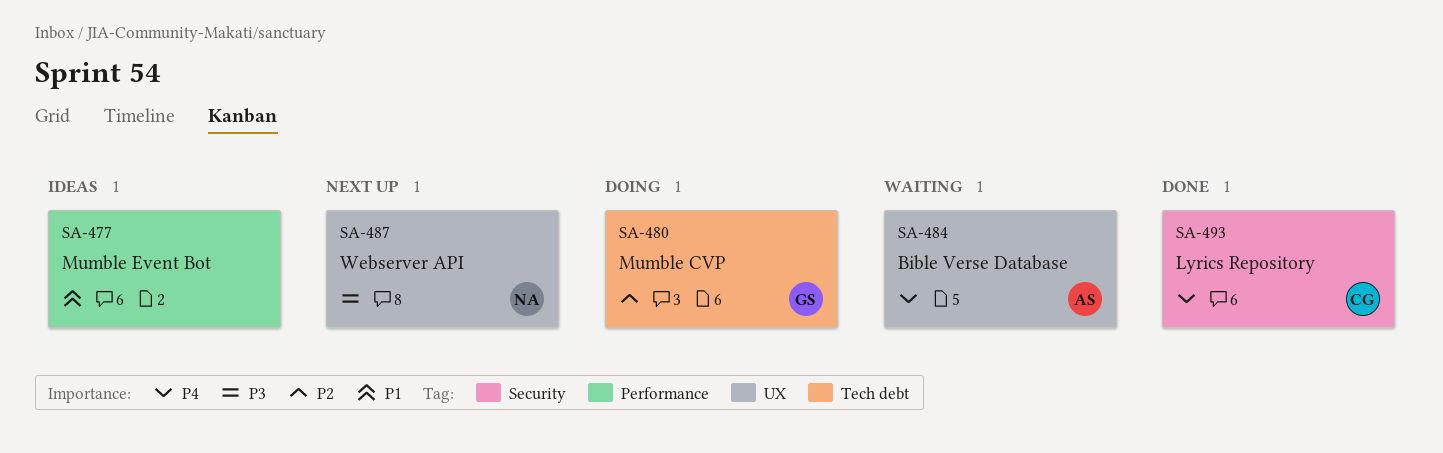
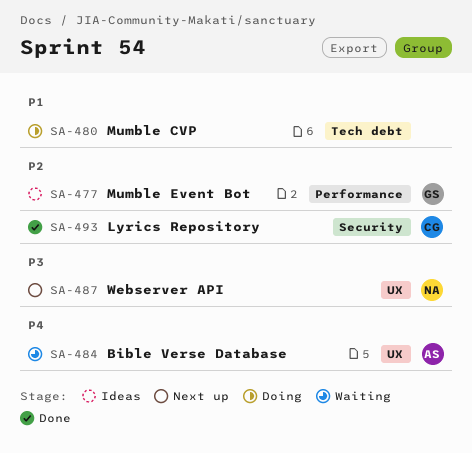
SA-477, owner: none -> GS
SA-477, priority: P1 -> P2
SA-480, owner: GS -> none
SA-480, priority: P2 -> P1
SA-493, priority: P4 -> P2

